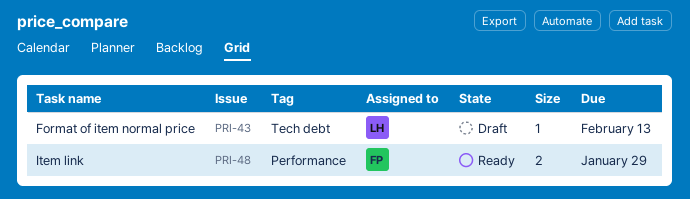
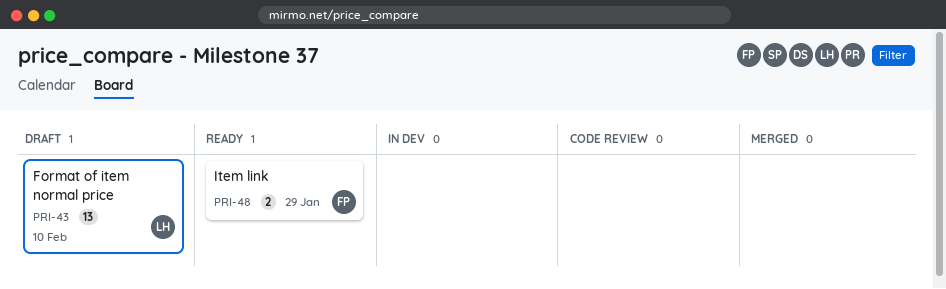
PRI-43, estimate: 1 -> 13
PRI-43, due: Feb 13 -> Feb 10

